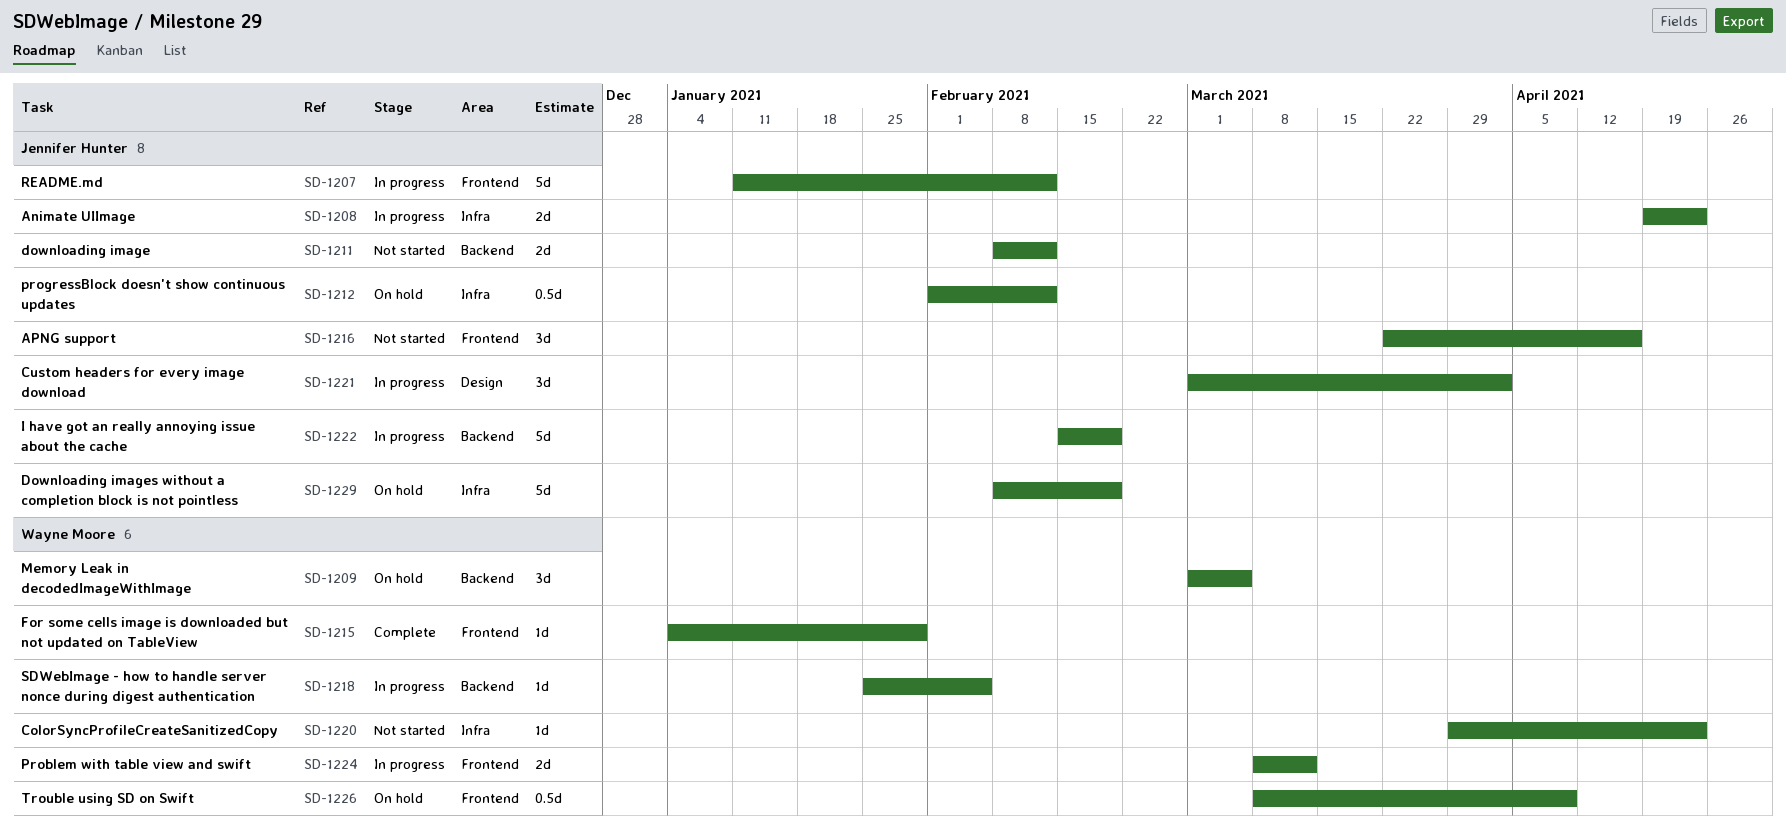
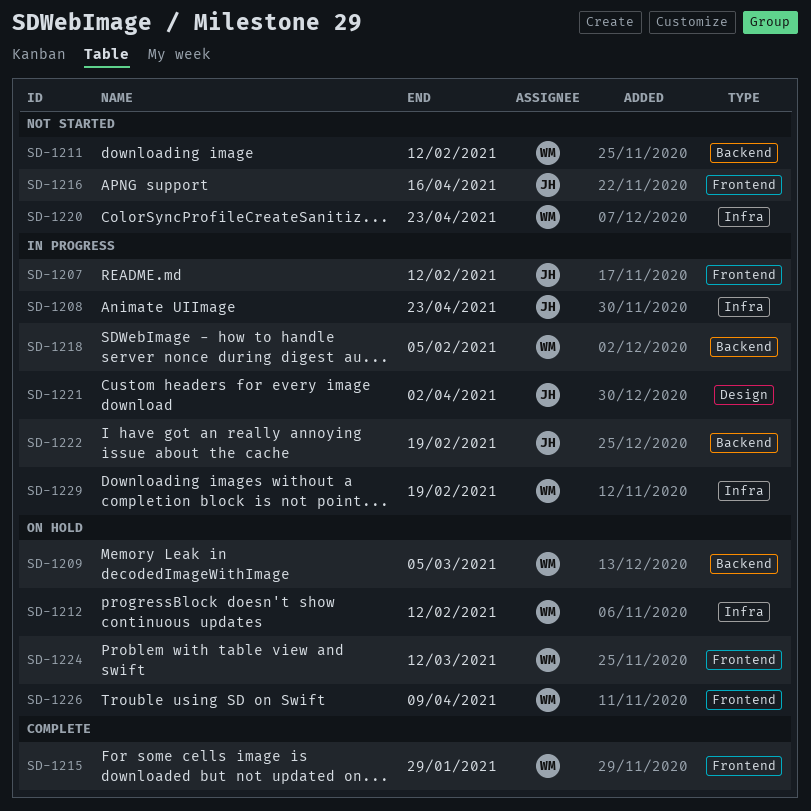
SD-1211, owner: Jennifer Hunter -> Wayne Moore
SD-1212, owner: Jennifer Hunter -> Wayne Moore
SD-1224, status: In progress -> On hold
SD-1229, status: On hold -> In progress
SD-1229, owner: Jennifer Hunter -> Wayne Moore

